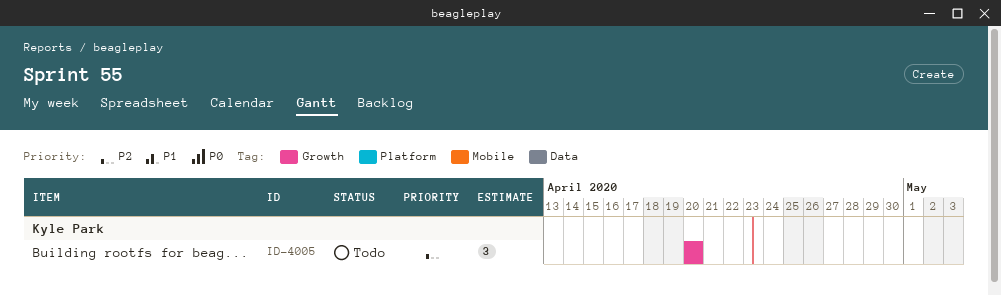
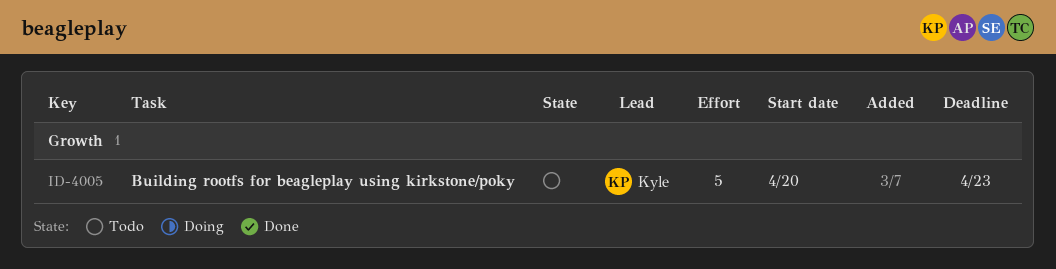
ID-4005, estimate: 3 -> 5
ID-4005, due: Apr 20 -> Apr 23

